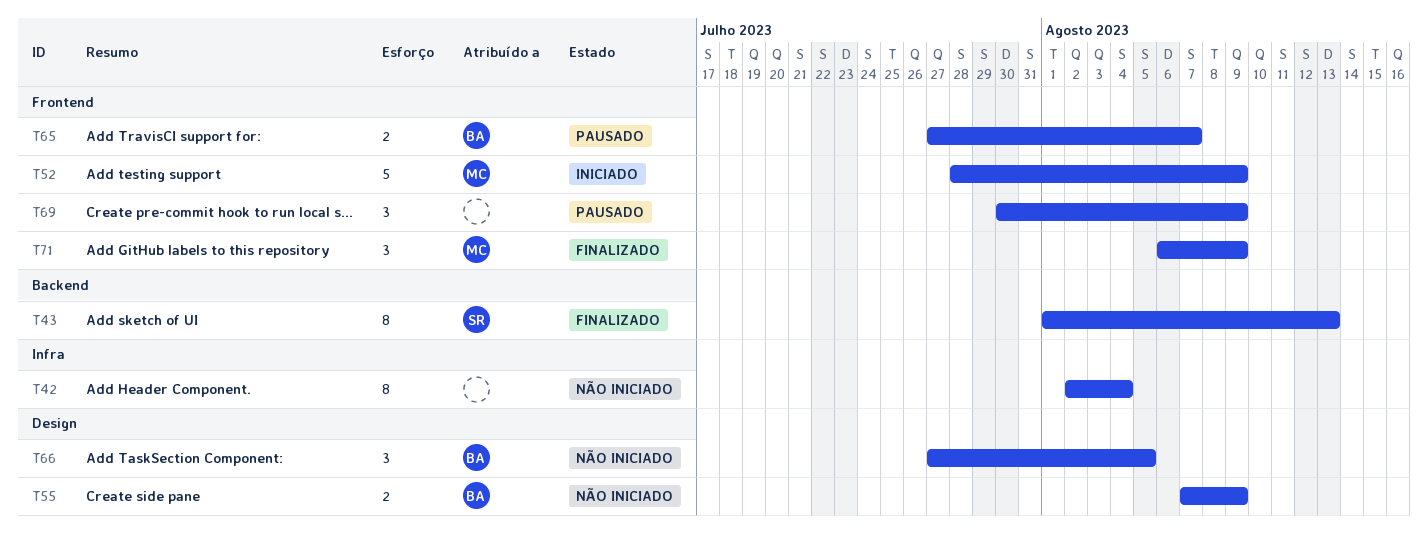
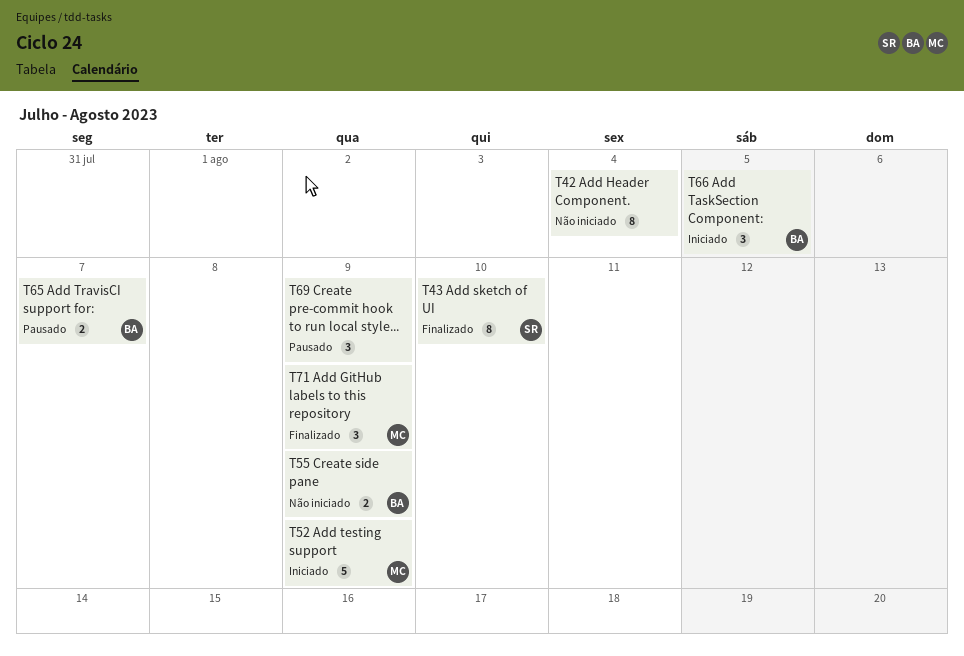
T43, due: Aug 13 -> Aug 10
T66, status: Não iniciado -> Iniciado

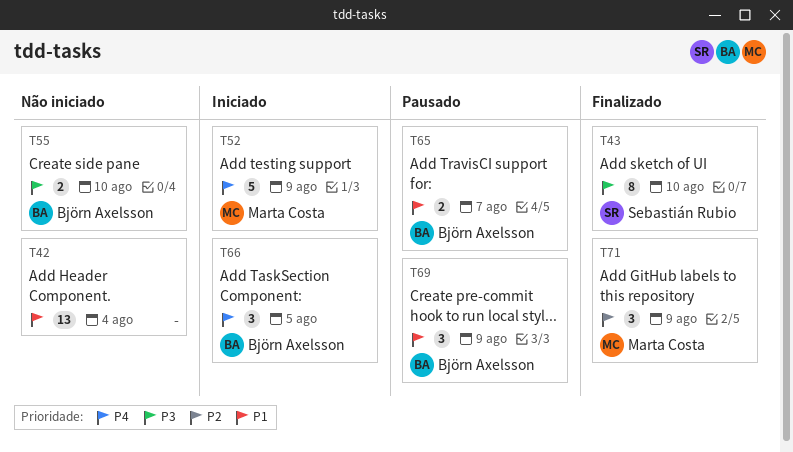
T42, estimate: 8 -> 13
T55, due: Aug 9 -> Aug 10
T69, owner: none -> Björn Axelsson

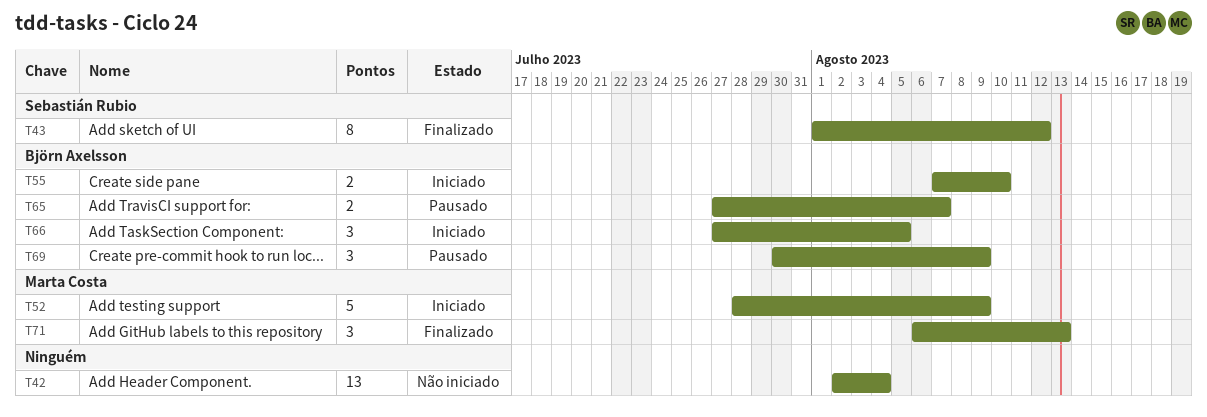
T43, due: Aug 10 -> Aug 12
T55, status: Não iniciado -> Iniciado
T71, due: Aug 9 -> Aug 13

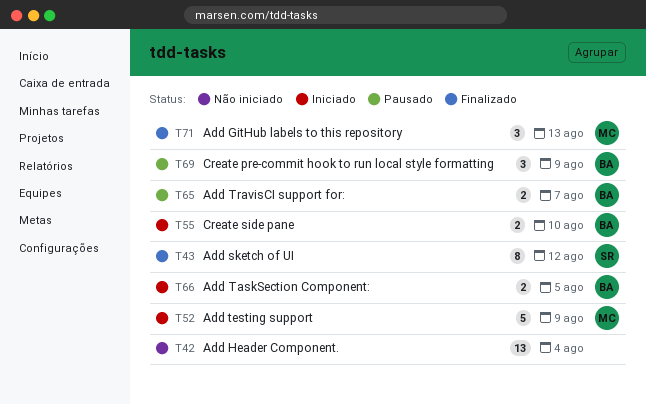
T66, estimate: 3 -> 2

